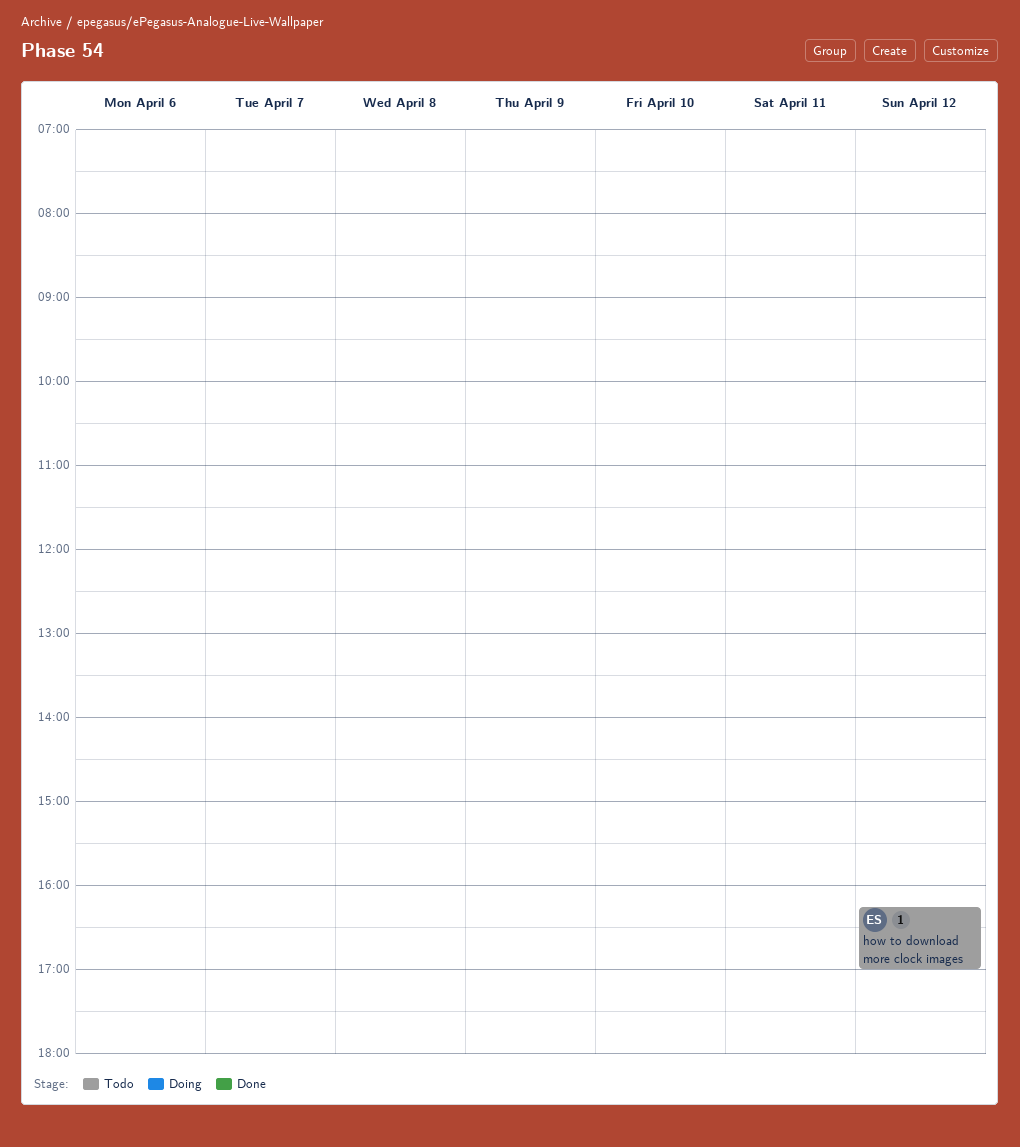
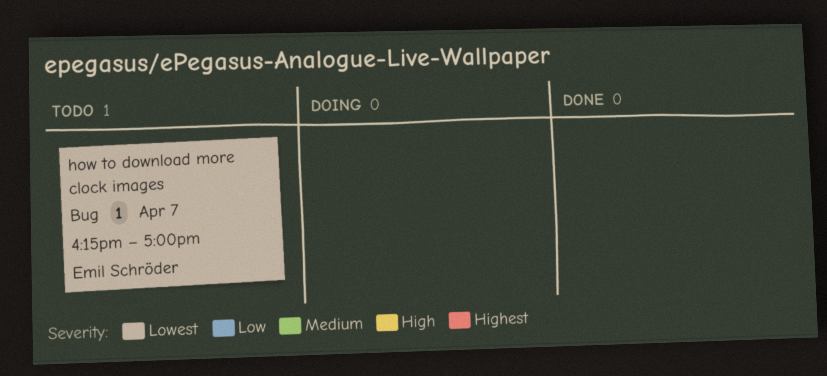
how to download more clock images, day: Apr 12 -> Apr 7

